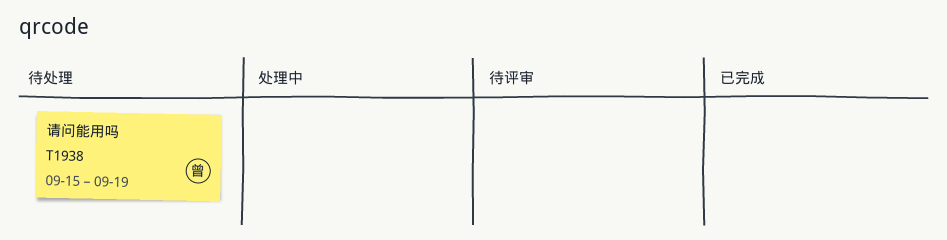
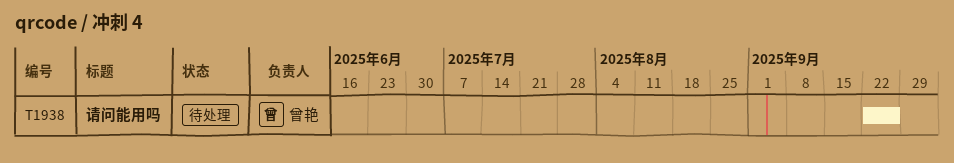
T1938, start: Sep 15 -> Sep 22
T1938, due: Sep 19 -> Sep 26

